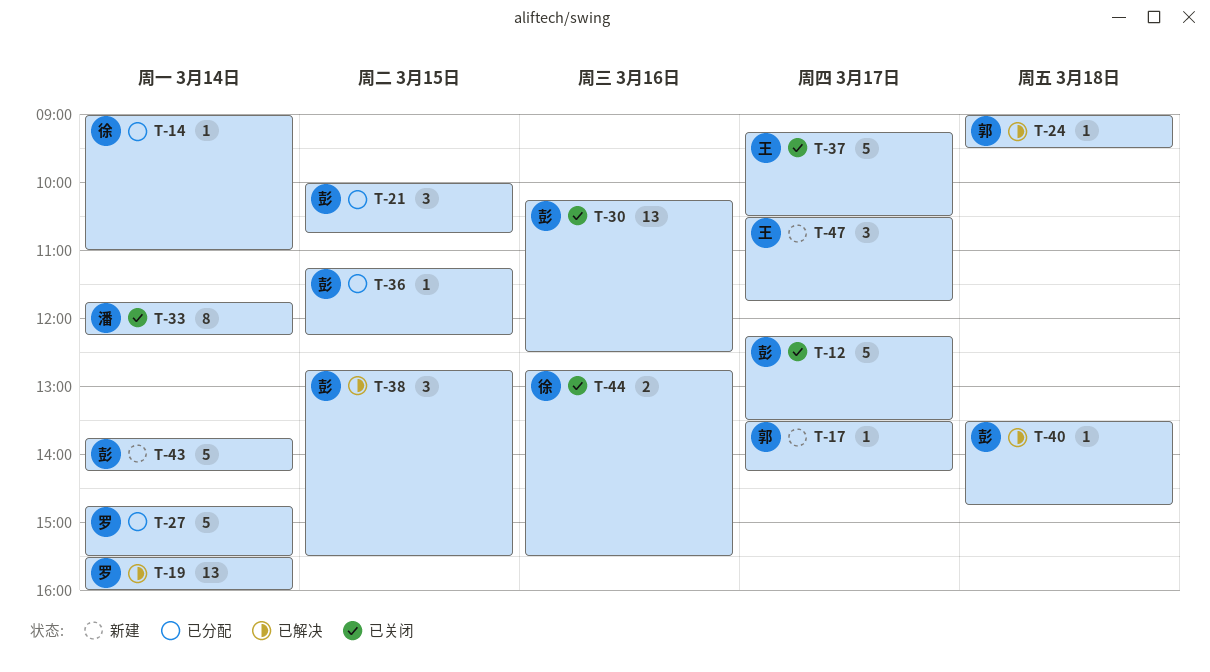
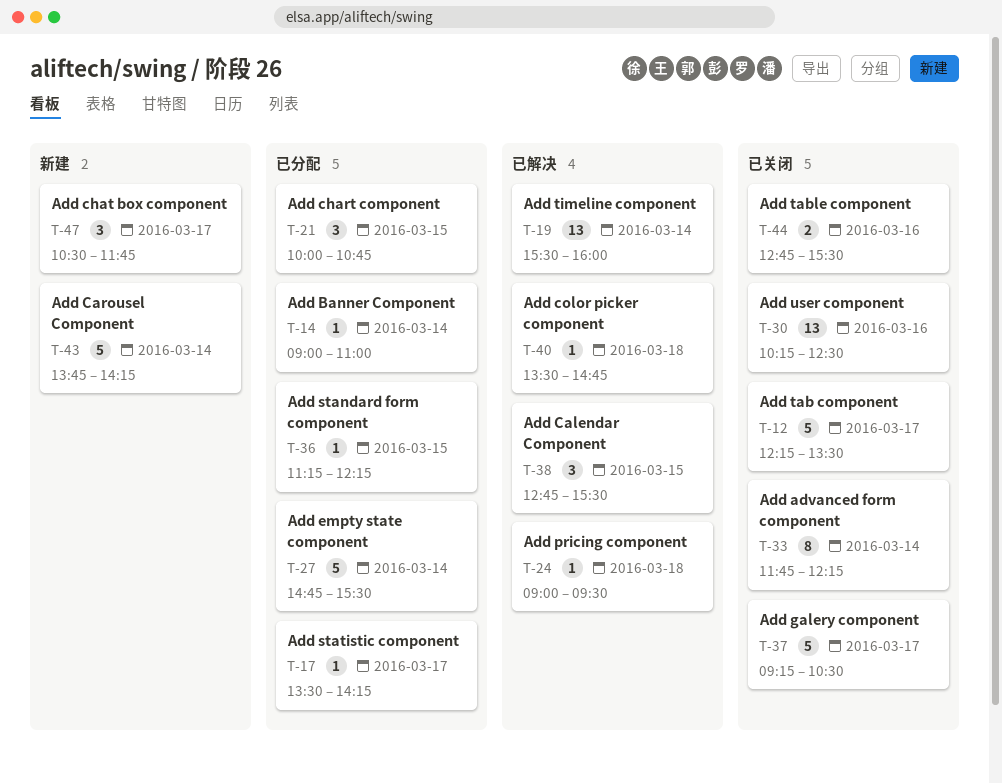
T-17, status: 新建 -> 已分配

